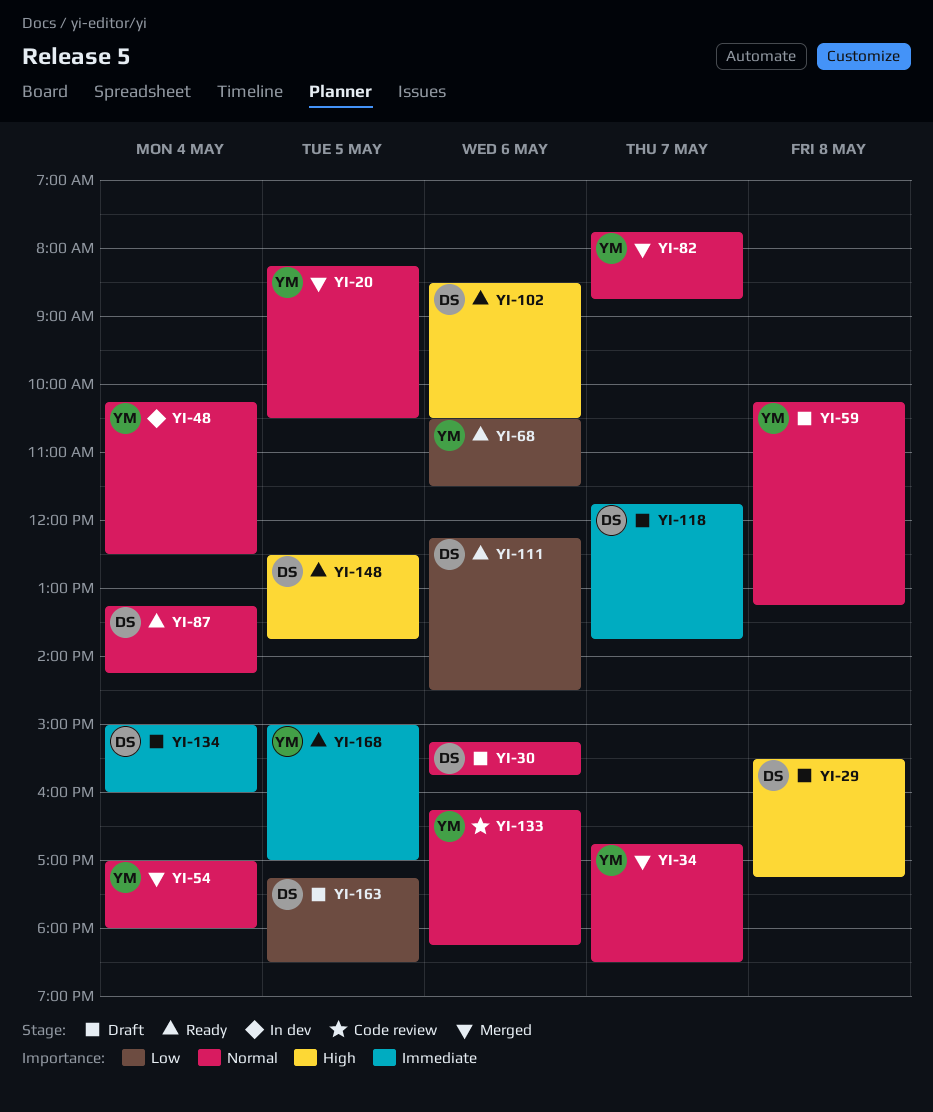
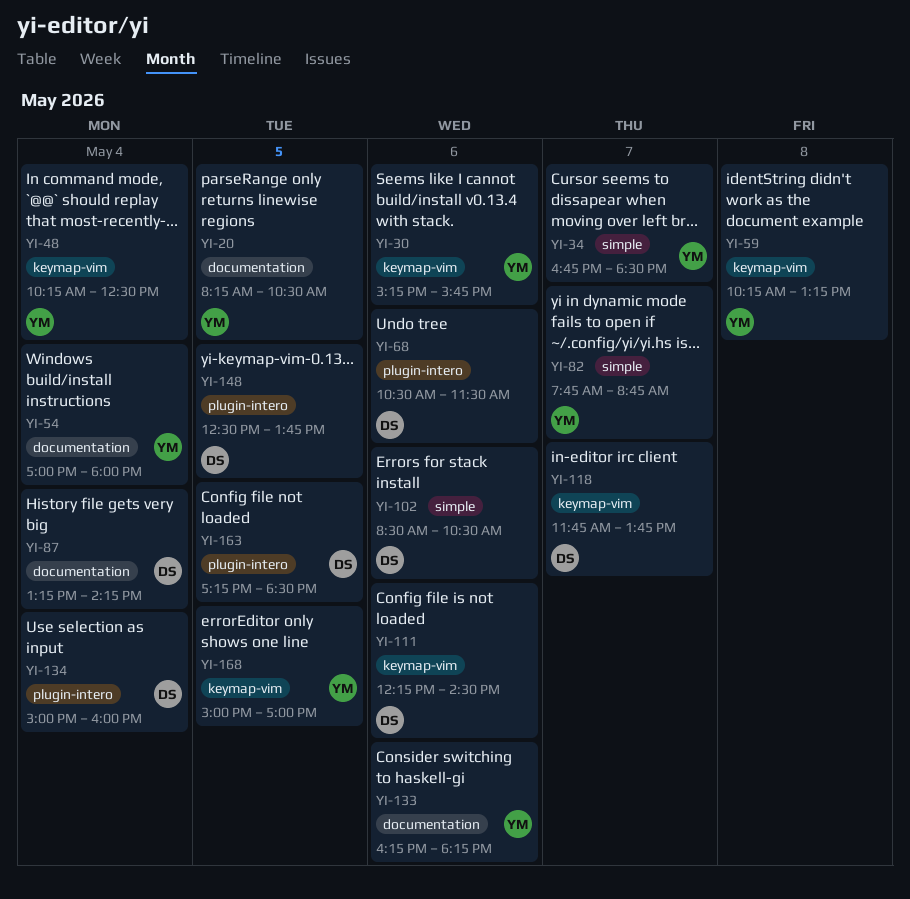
YI-29: present -> none
YI-30, owner: DS -> YM
YI-68, owner: YM -> DS

